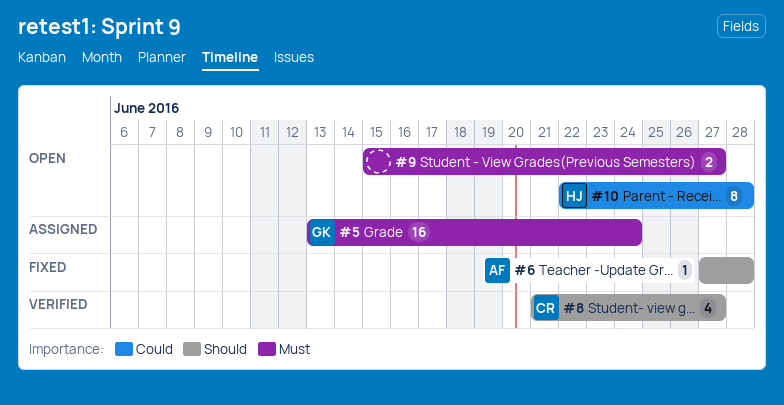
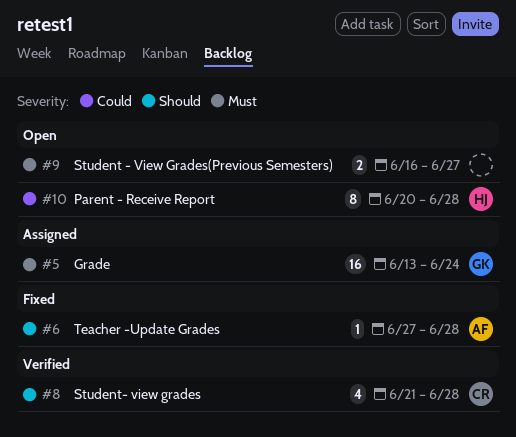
#8, due: Jun 27 -> Jun 28
#9, start: Jun 15 -> Jun 16
#10, start: Jun 22 -> Jun 20

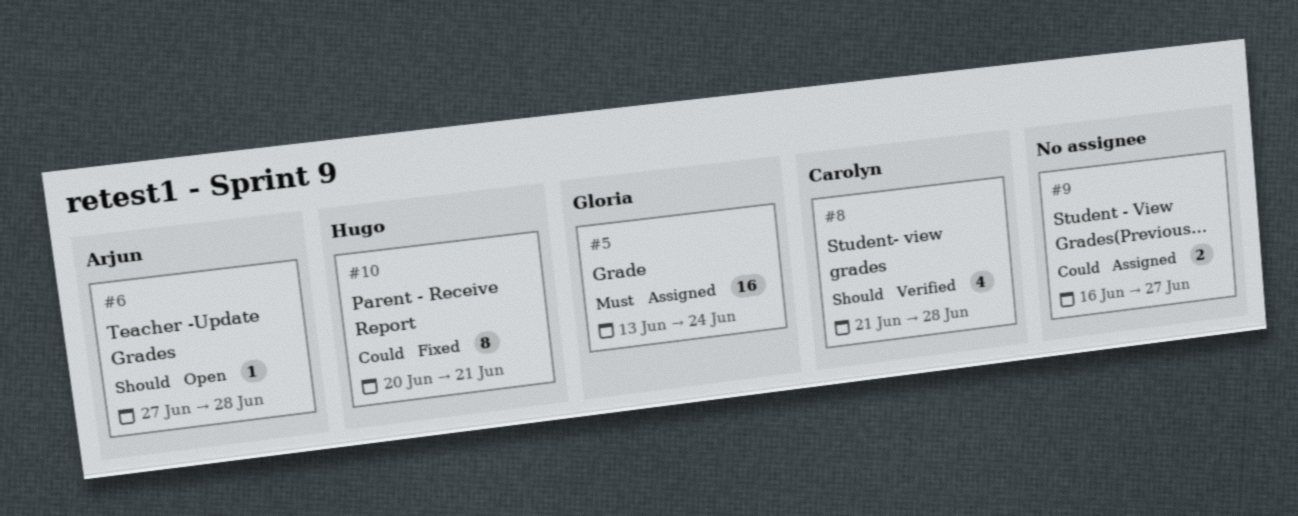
#6, status: Fixed -> Open
#9, status: Open -> Assigned
#9, priority: Must -> Could
#10, status: Open -> Fixed
#10, due: Jun 28 -> Jun 21

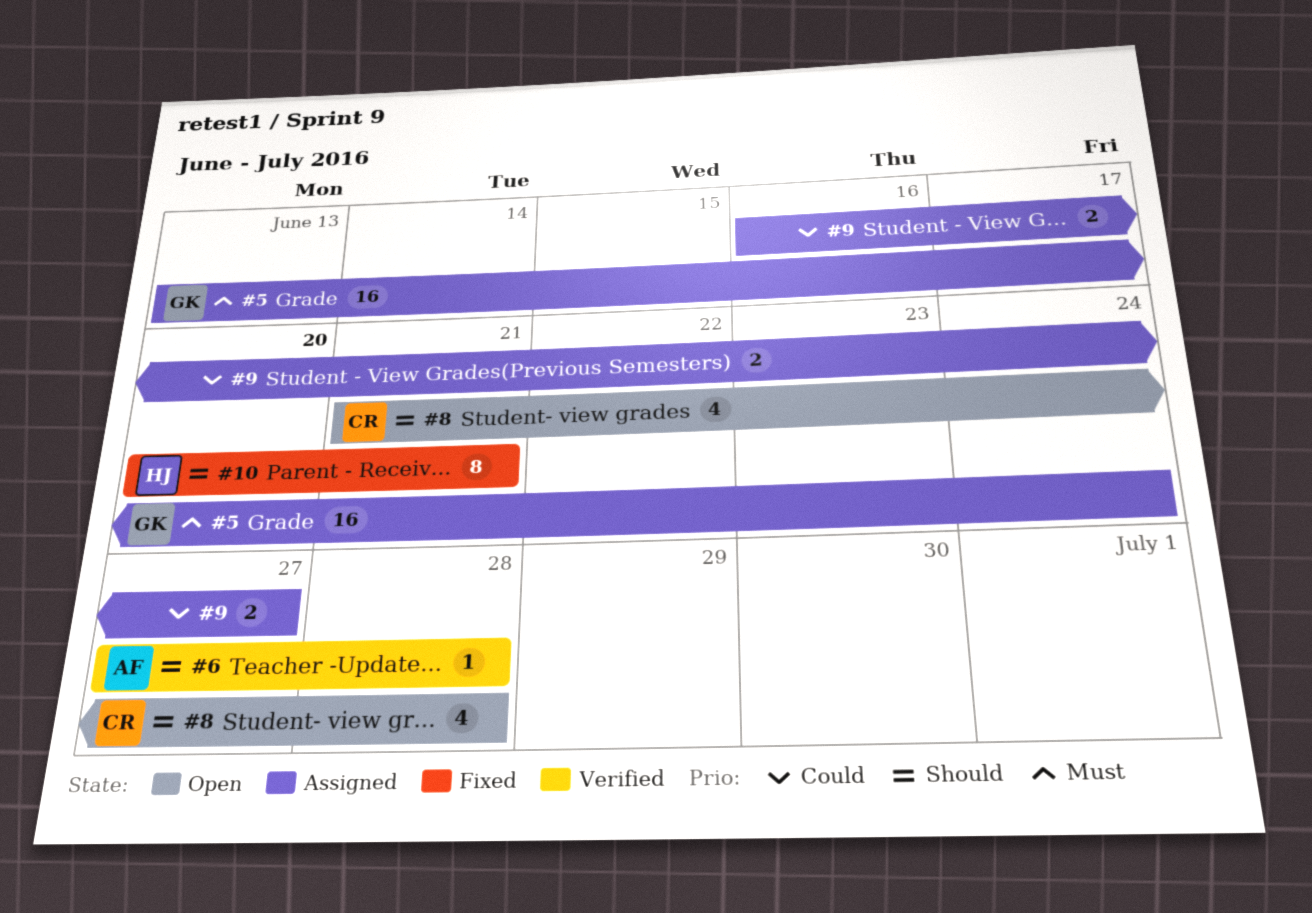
#6, status: Open -> Verified
#8, status: Verified -> Open
#10, priority: Could -> Should

